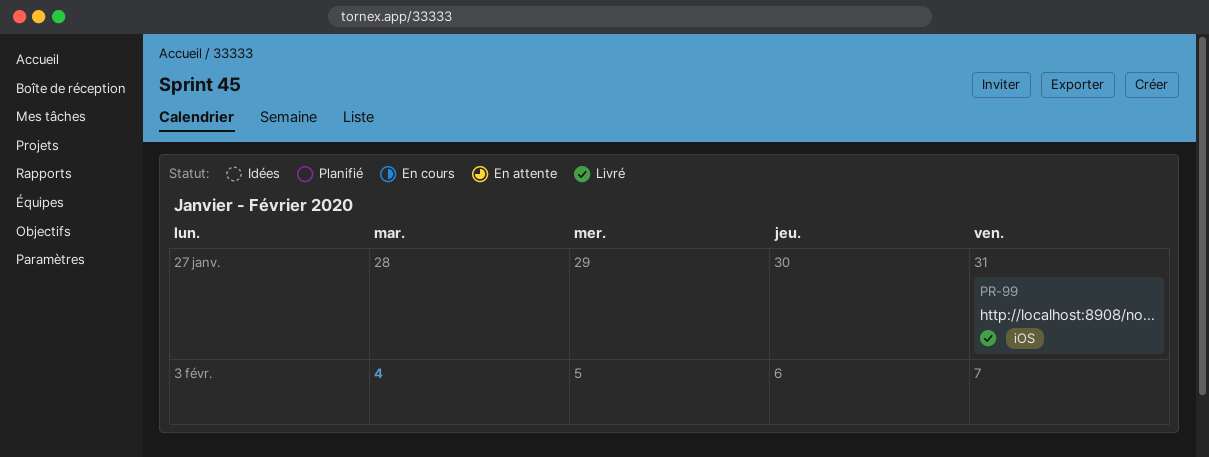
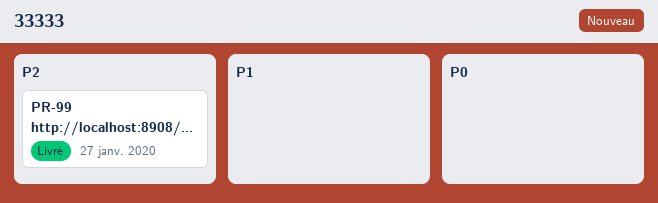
PR-99, due: Jan 31 -> Jan 27

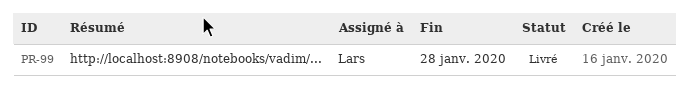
PR-99, due: Jan 27 -> Jan 28

